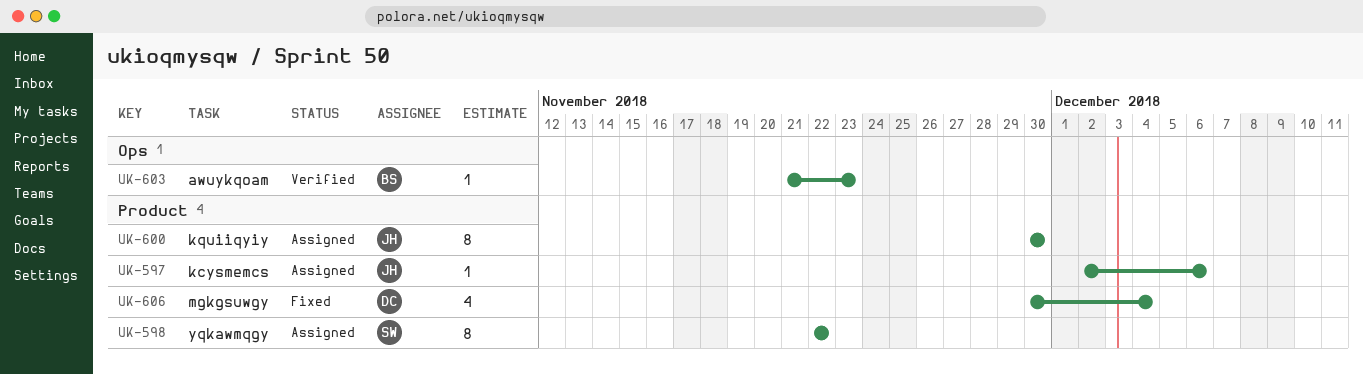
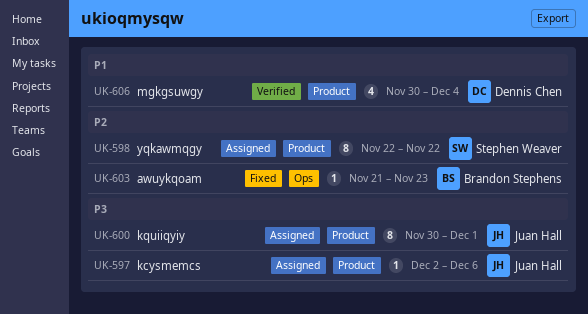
UK-600, due: Nov 30 -> Dec 1
UK-603, status: Verified -> Fixed
UK-606, status: Fixed -> Verified

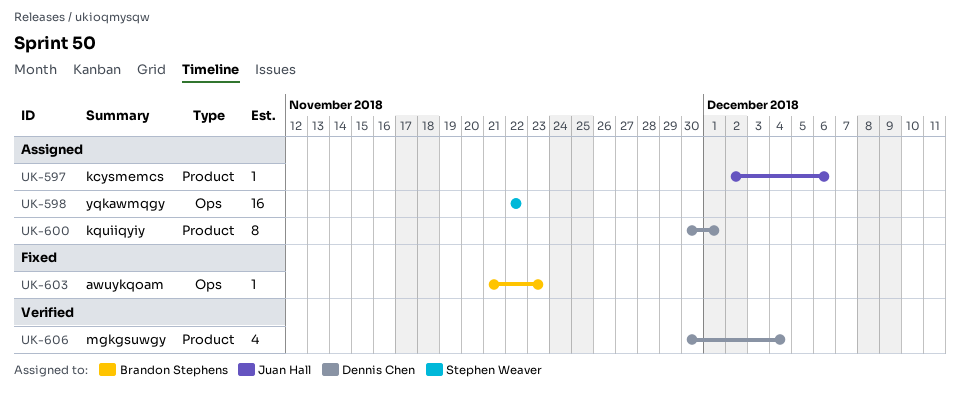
UK-598, label: Product -> Ops
UK-598, estimate: 8 -> 16
UK-600, owner: Juan Hall -> Dennis Chen

